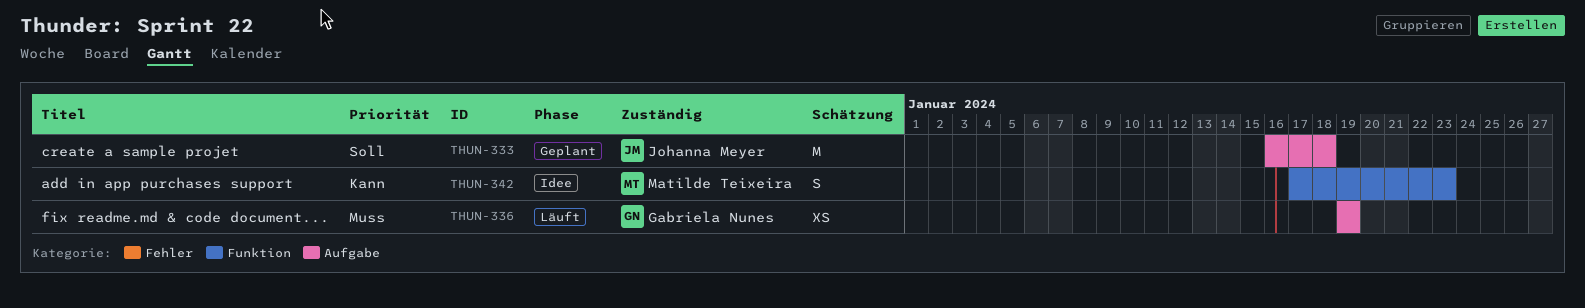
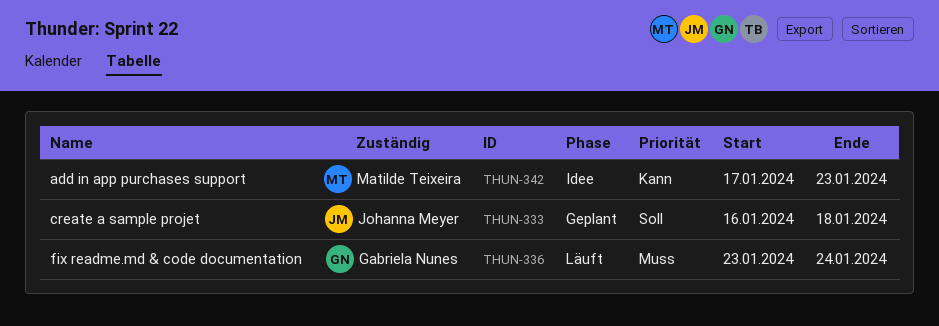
THUN-336, start: Jan 19 -> Jan 23
THUN-336, due: Jan 19 -> Jan 24

